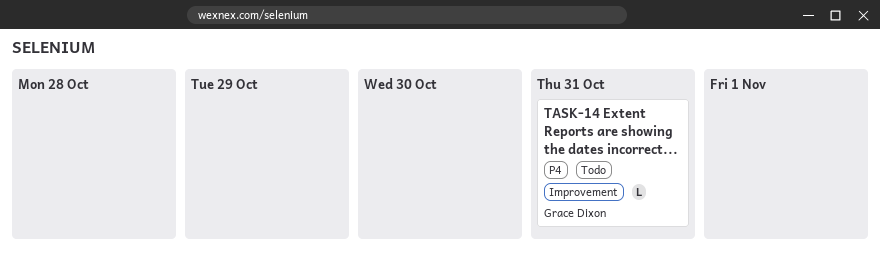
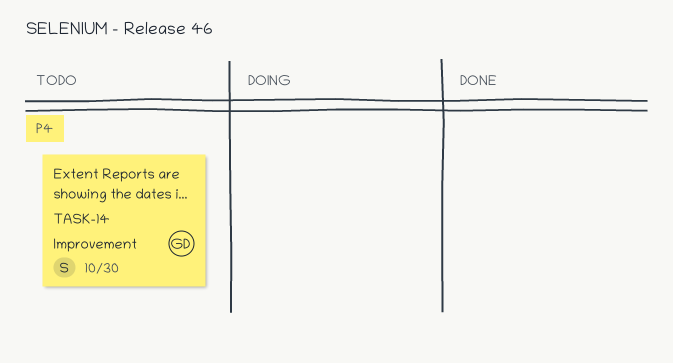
TASK-14, estimate: L -> S
TASK-14, due: Oct 31 -> Oct 30

